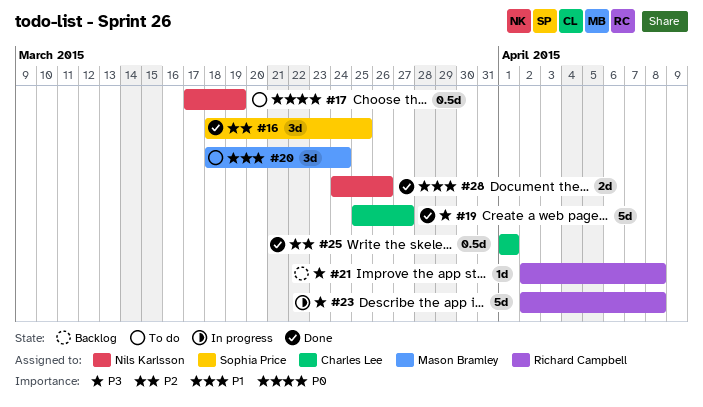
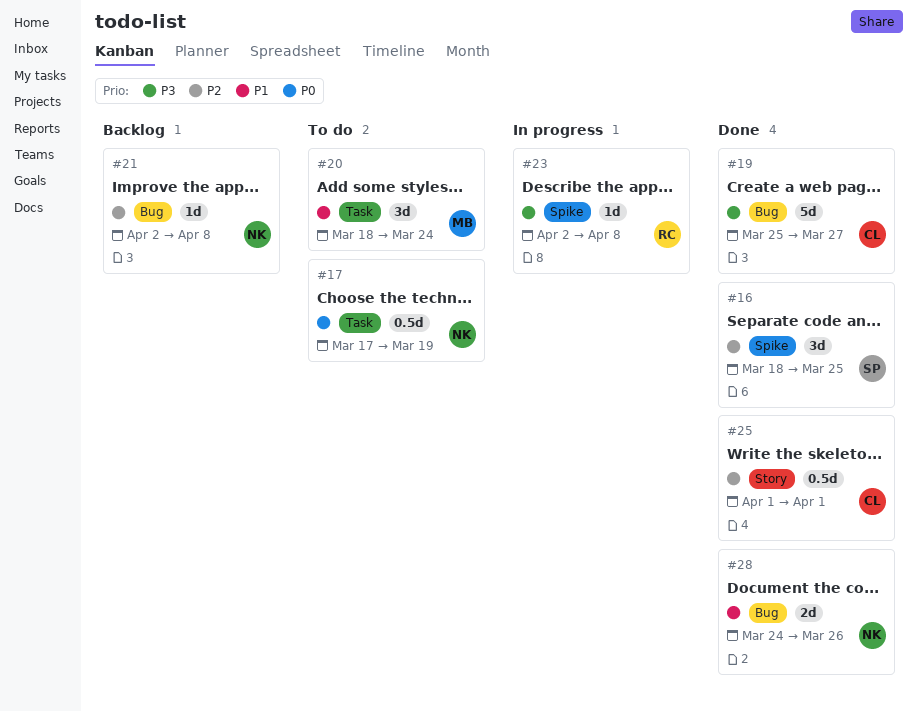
#21, owner: Richard Campbell -> Nils Karlsson
#21, priority: P3 -> P2
#23, estimate: 5d -> 1d

